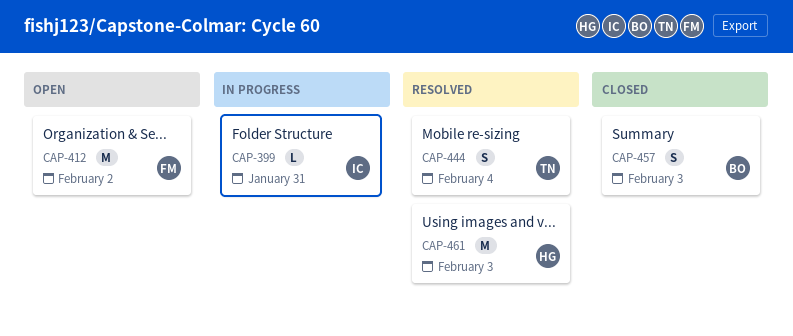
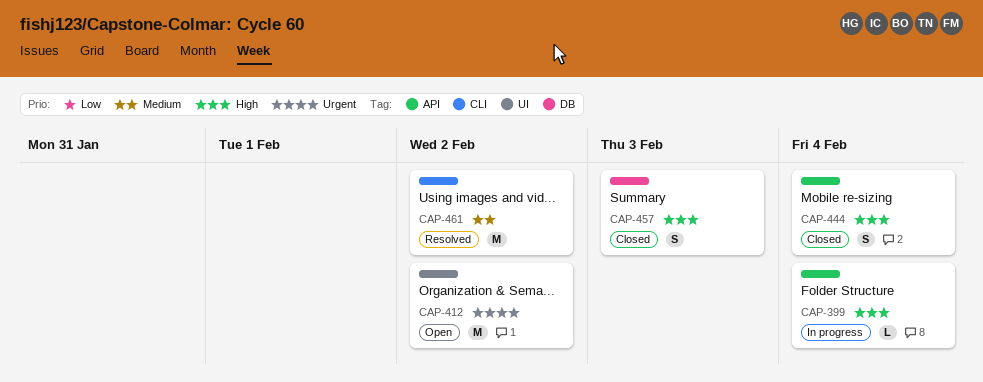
CAP-399, due: Jan 31 -> Feb 4
CAP-444, status: Resolved -> Closed
CAP-461, due: Feb 3 -> Feb 2

